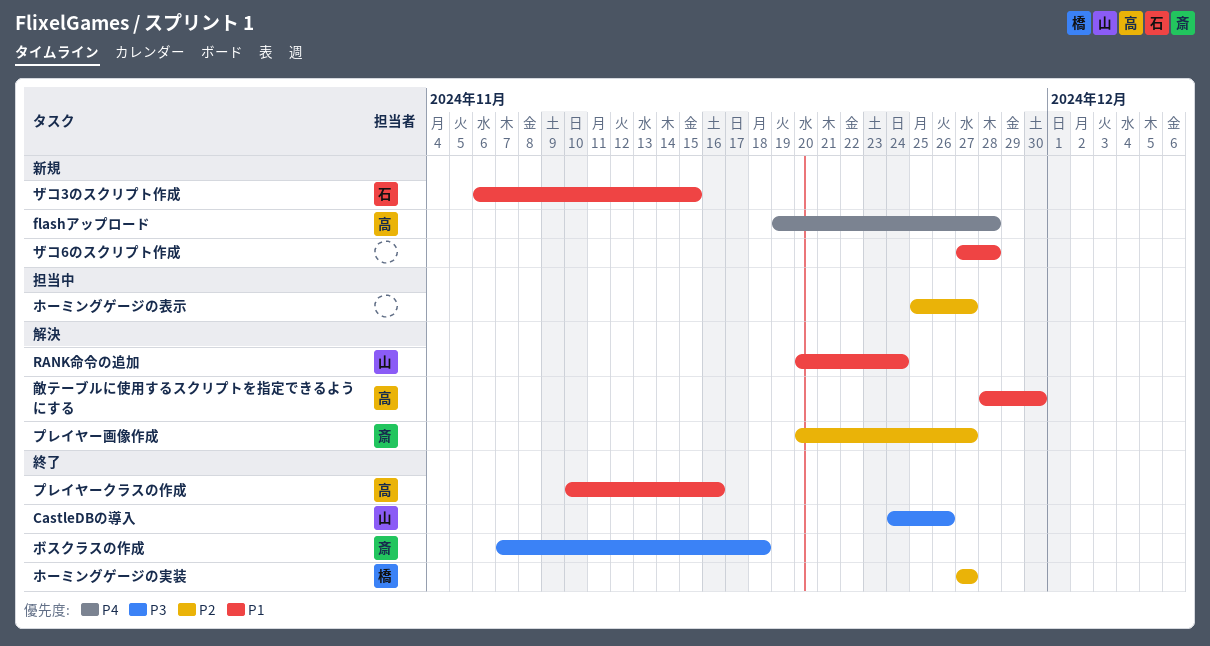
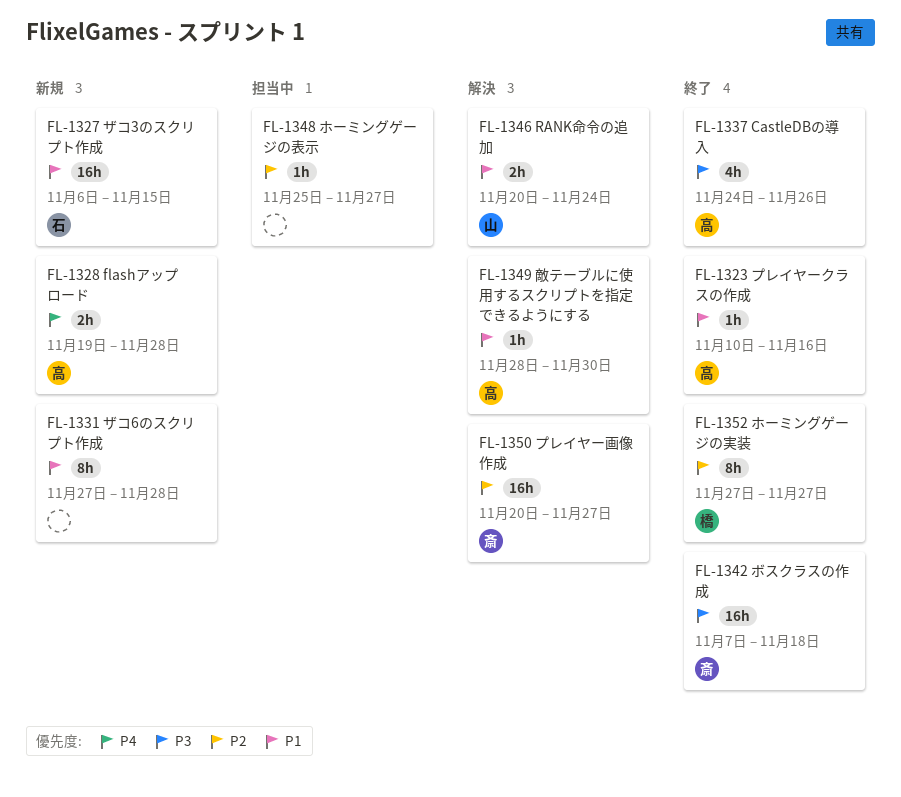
CastleDBの導入, owner: 山 -> 高

